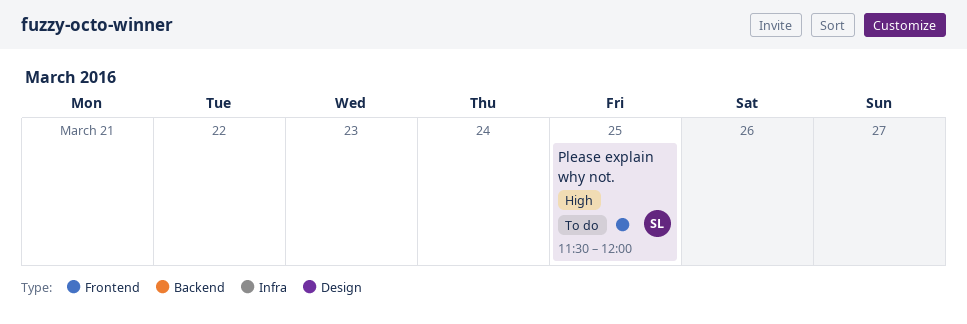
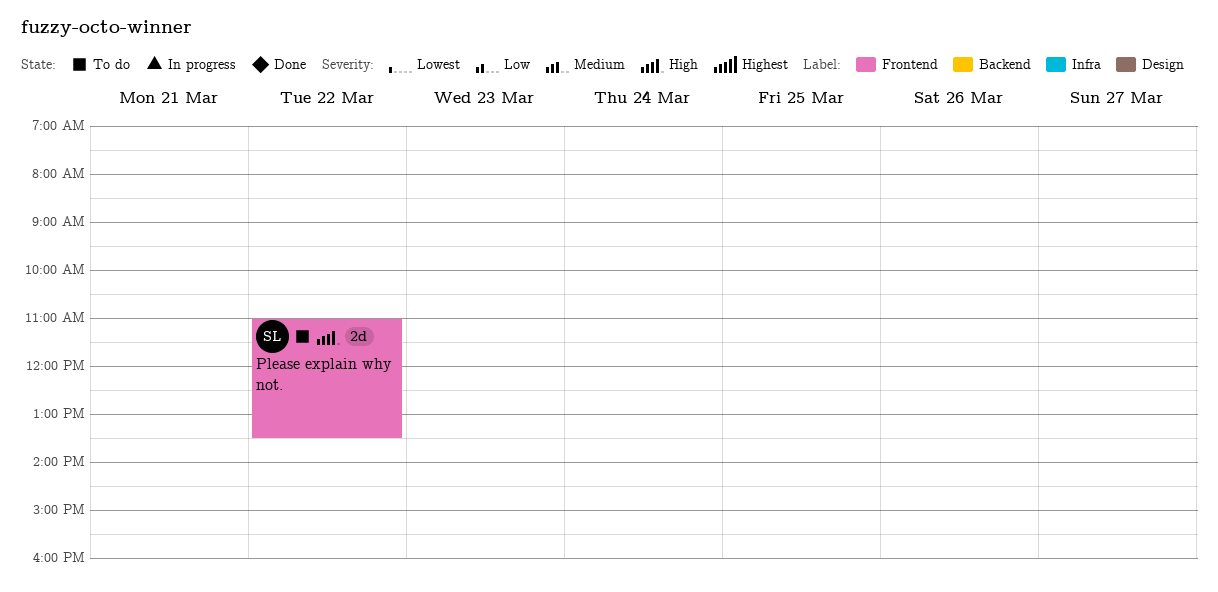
Please explain why not., day: Mar 25 -> Mar 22
Please explain why not., begins: 11:30 -> 11:00
Please explain why not., ends: 12:00 -> 13:30

